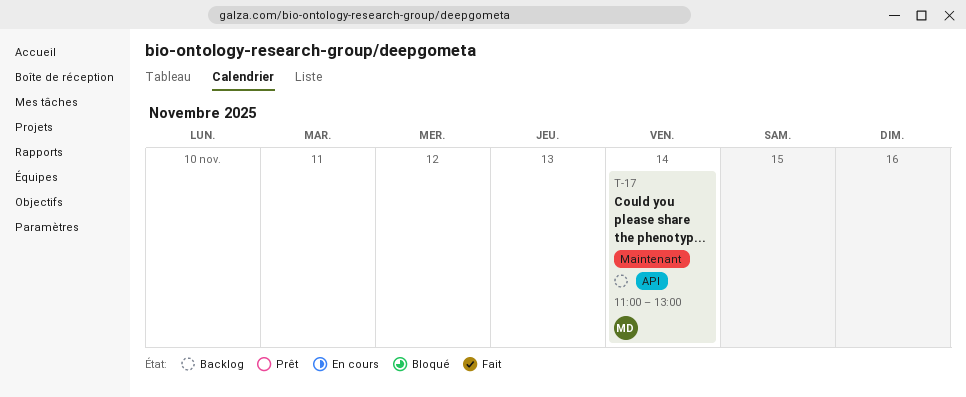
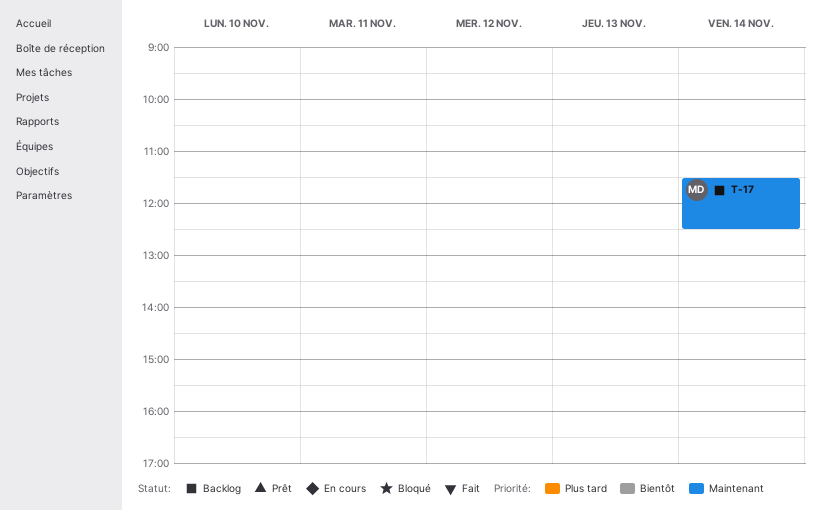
T-17, begins: 11:00 -> 11:30
T-17, ends: 13:00 -> 12:30

